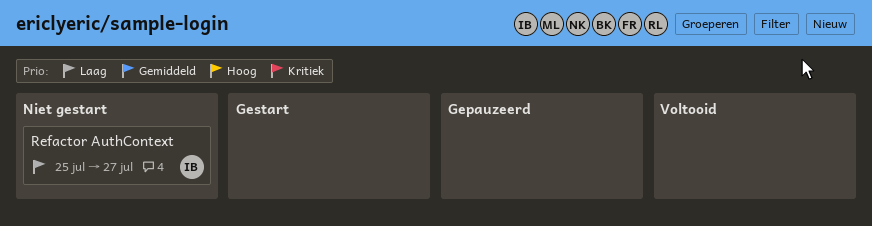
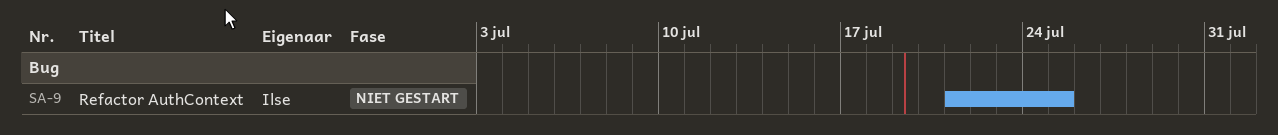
Refactor AuthContext, start: Jul 25 -> Jul 21
Refactor AuthContext, due: Jul 27 -> Jul 25

